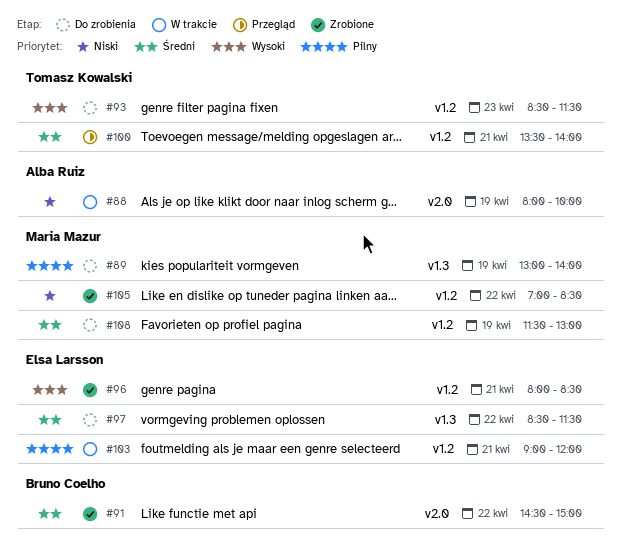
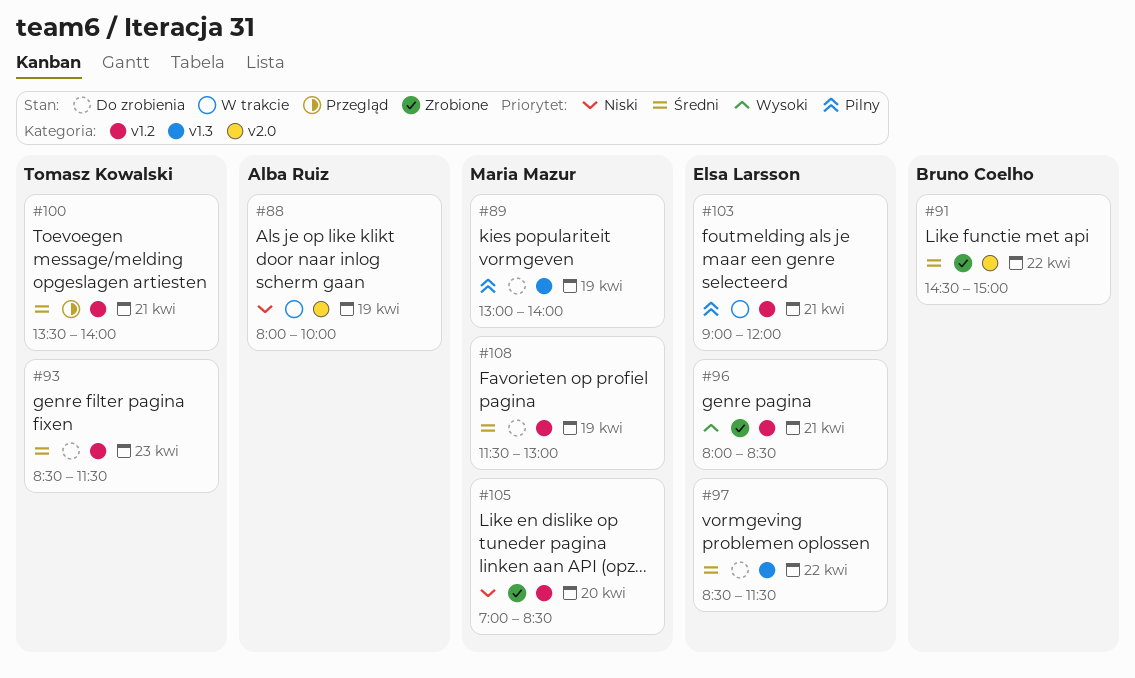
#93, priority: Wysoki -> Średni
#105, day: Apr 22 -> Apr 20

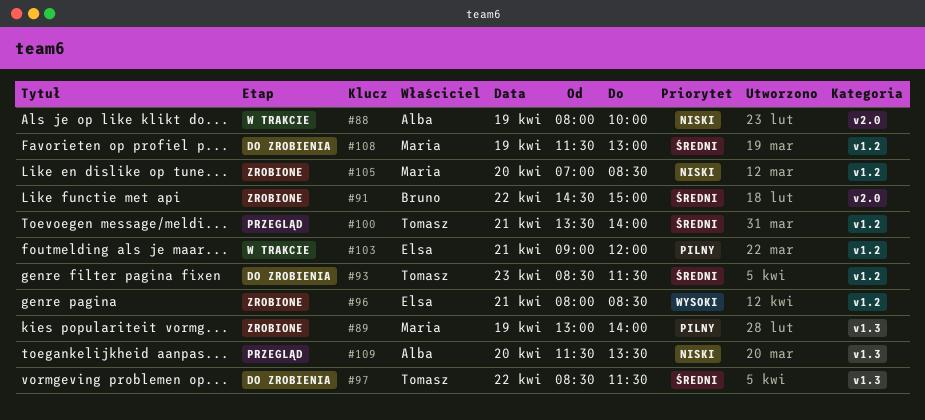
#89, status: Do zrobienia -> Zrobione
#97, owner: Elsa Larsson -> Tomasz Kowalski
#109: none -> present

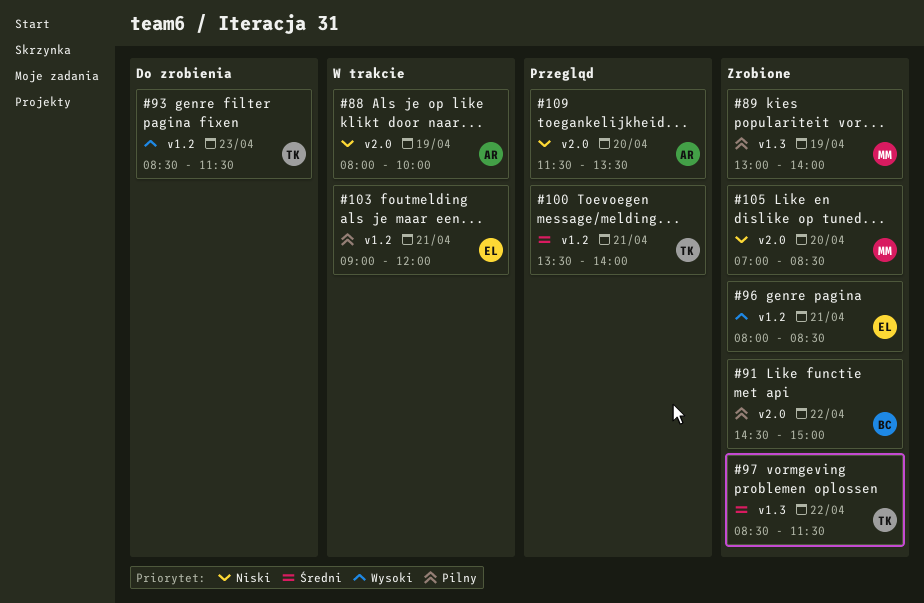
#91, priority: Średni -> Pilny
#93, priority: Średni -> Wysoki
#97, status: Do zrobienia -> Zrobione
#105, label: v1.2 -> v2.0
#108: present -> none
#109, label: v1.3 -> v2.0

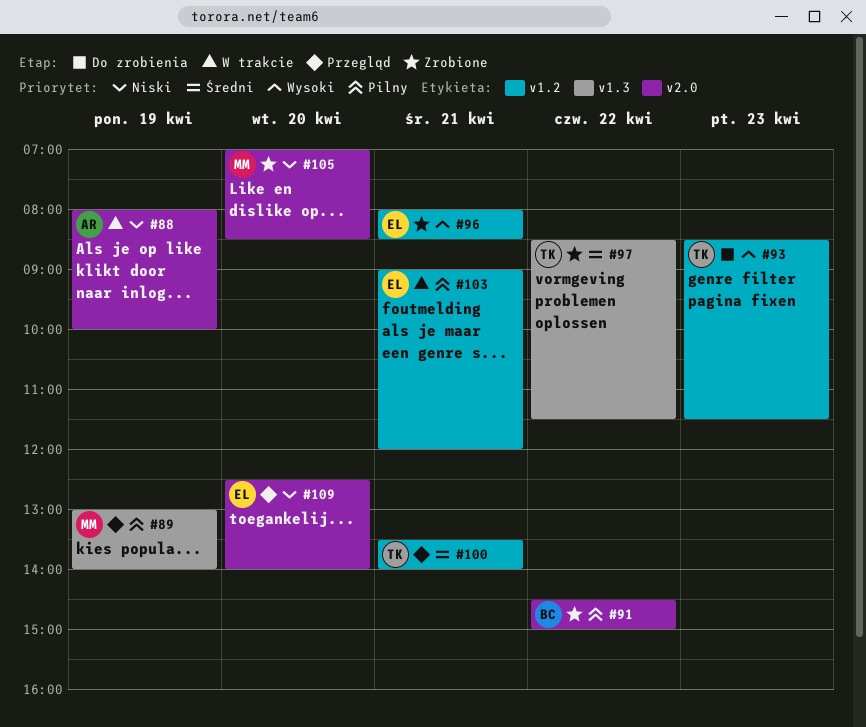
#89, status: Zrobione -> Przegląd
#109, owner: AR -> EL
#109, begins: 11:30 -> 12:30
#109, ends: 13:30 -> 14:00

